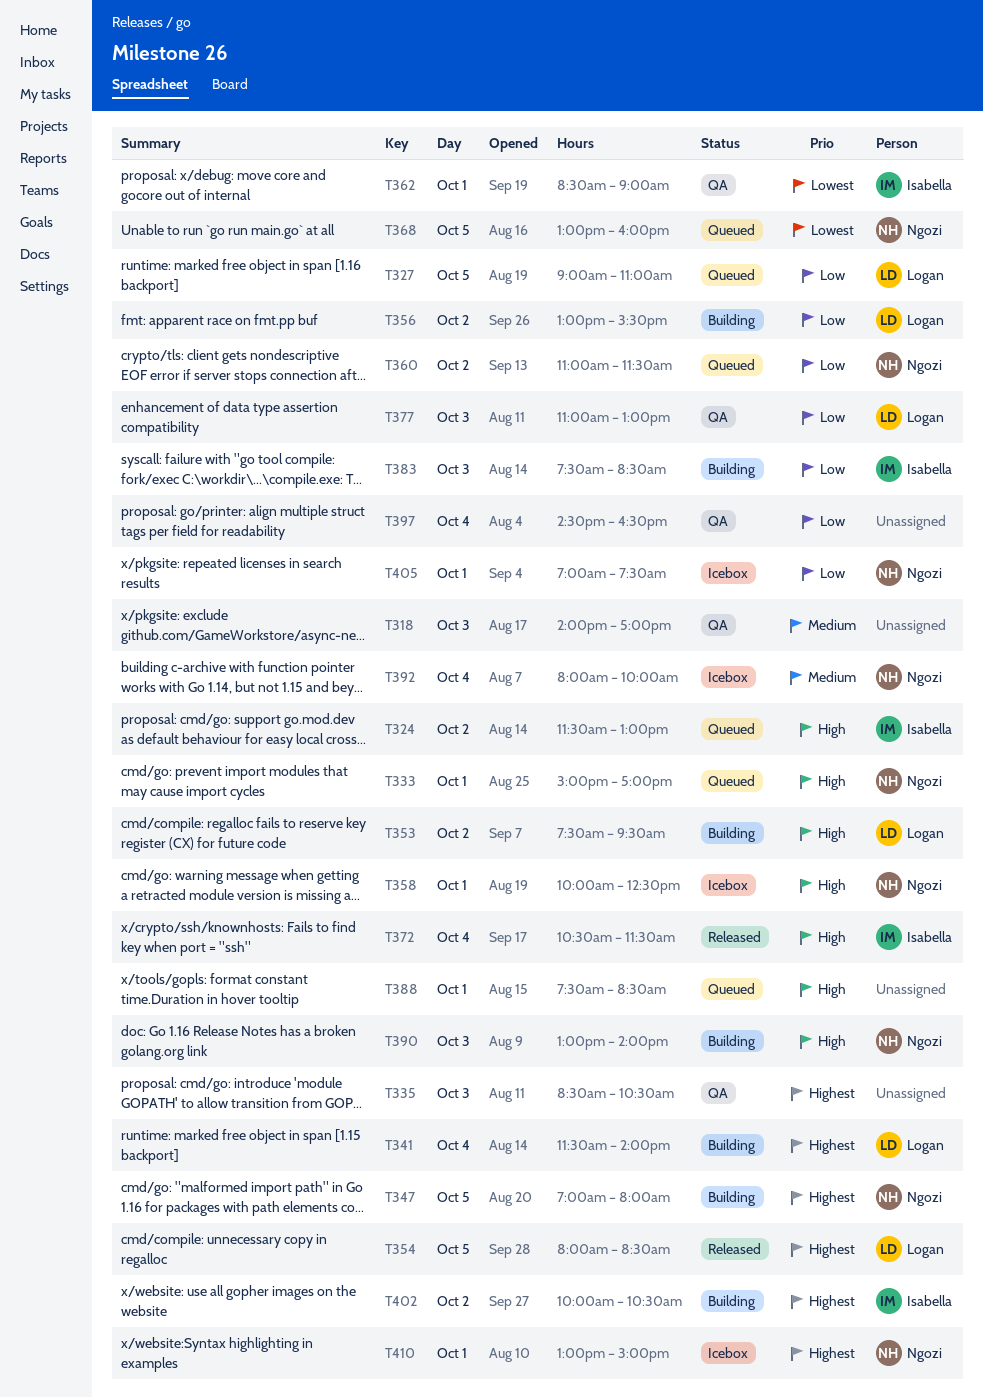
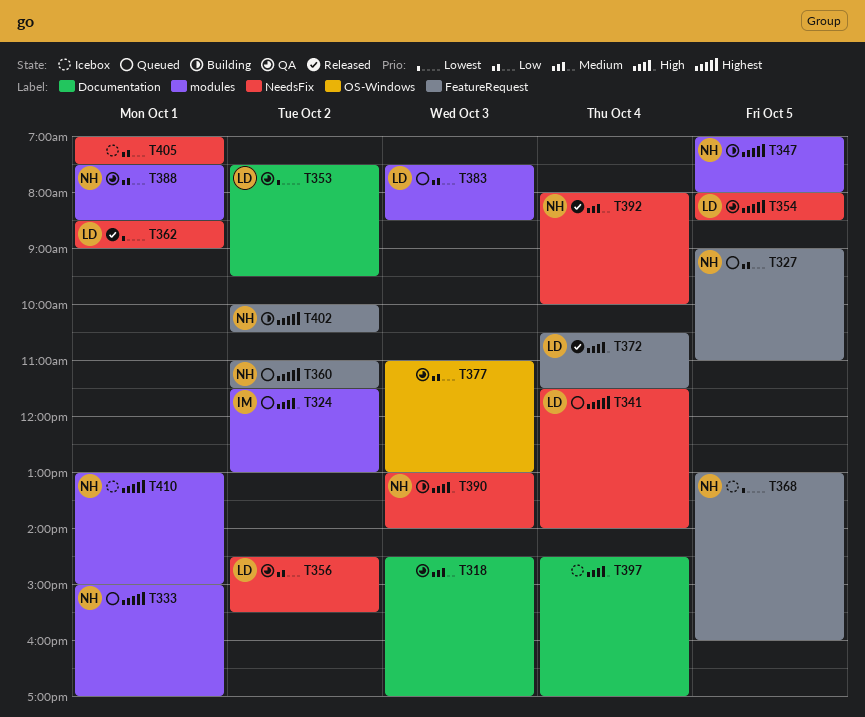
T318, begins: 14:00 -> 14:30
T327, owner: Logan -> Ngozi
T333, priority: High -> Highest
T335: present -> none
T341, status: Building -> Queued
T353, status: Building -> QA
T353, priority: High -> Lowest
T354, status: Released -> QA
T356, status: Building -> QA
T356, begins: 13:00 -> 14:30
T358: present -> none
T360, priority: Low -> Highest
T362, status: QA -> Released
T362, owner: Isabella -> Logan
T368, status: Queued -> Icebox
T372, owner: Isabella -> Logan
T377, owner: Logan -> none
T383, status: Building -> Queued
T383, owner: Isabella -> Logan
T388, status: Queued -> QA
T388, owner: none -> Ngozi
T388, priority: High -> Low
T392, status: Icebox -> Released
T397, status: QA -> Icebox
T397, priority: Low -> High
T397, ends: 16:30 -> 17:00
T402, owner: Isabella -> Ngozi
T405, owner: Ngozi -> none

